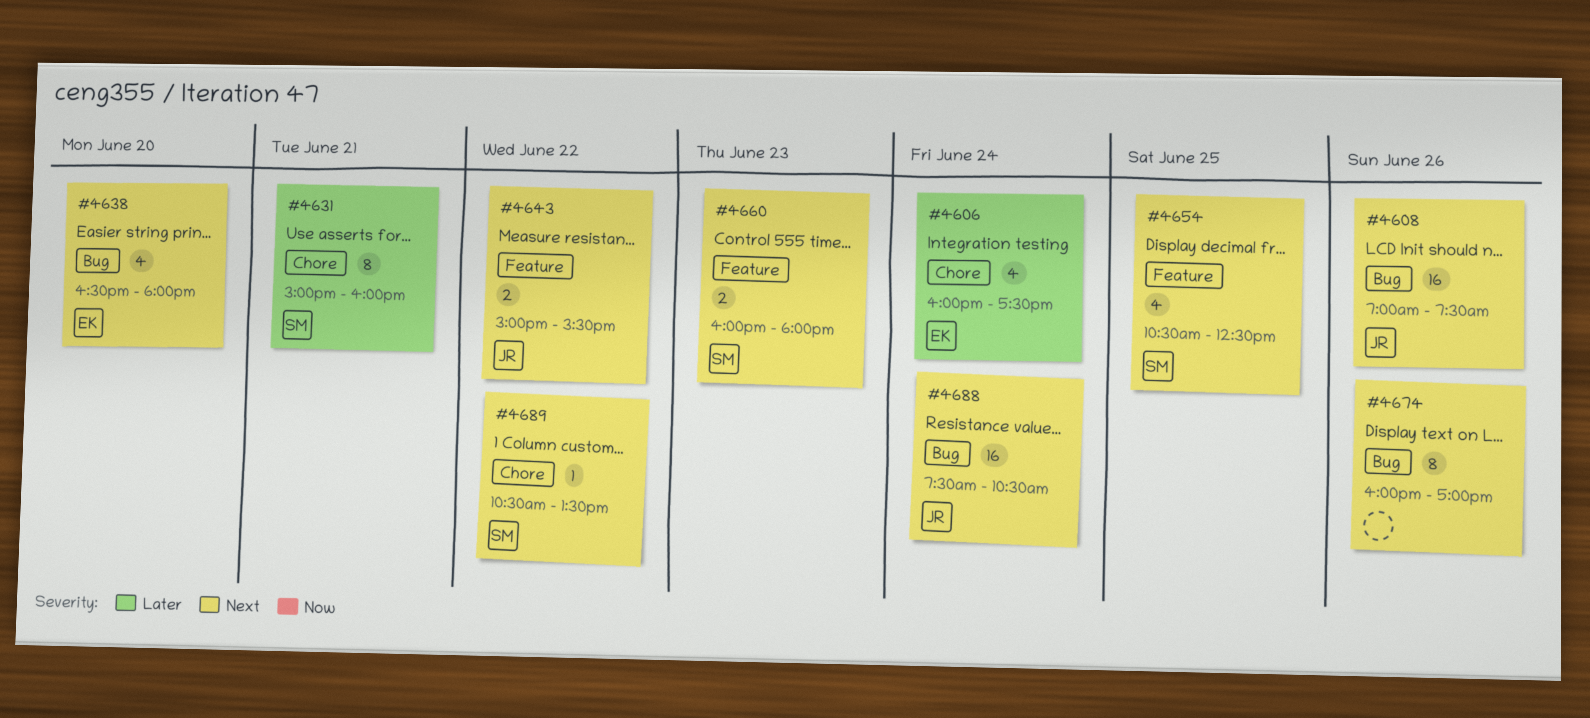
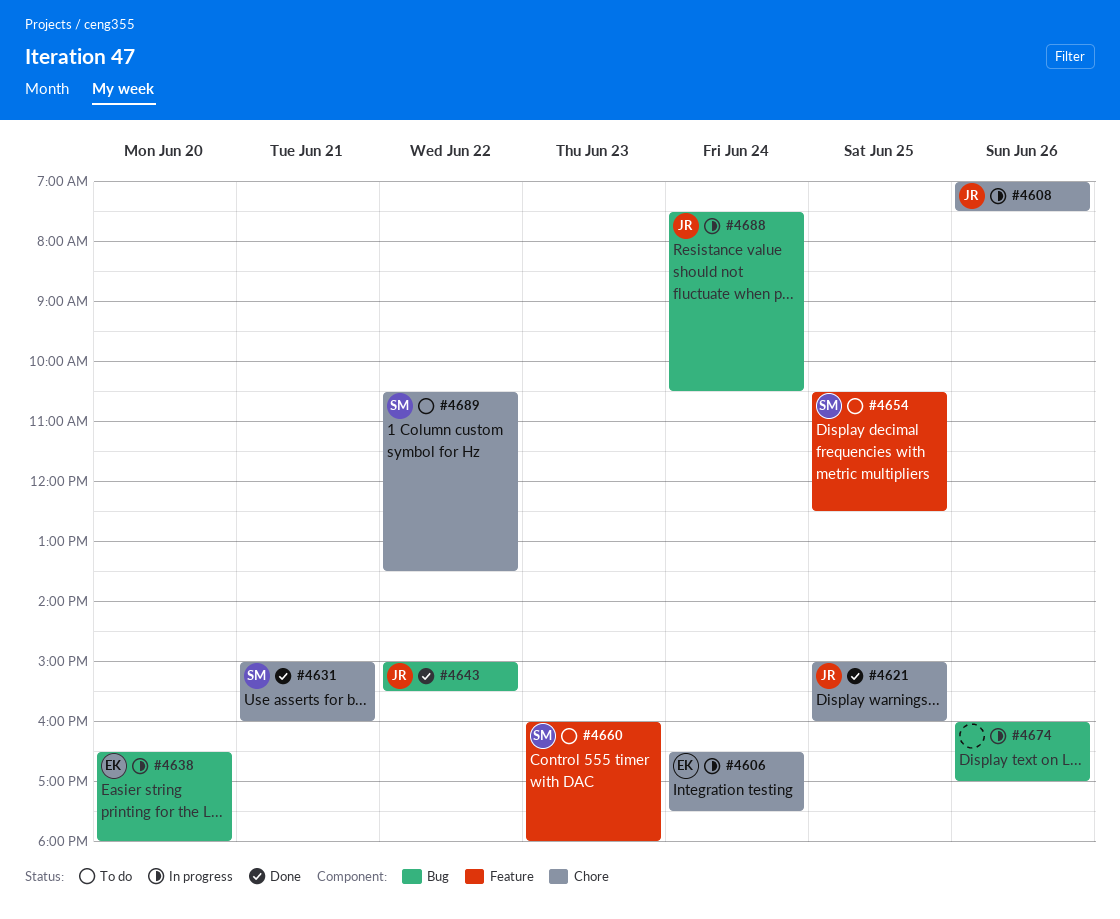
#4606, begins: 16:00 -> 16:30
#4608, label: Bug -> Chore
#4621: none -> present
#4643, label: Feature -> Bug

